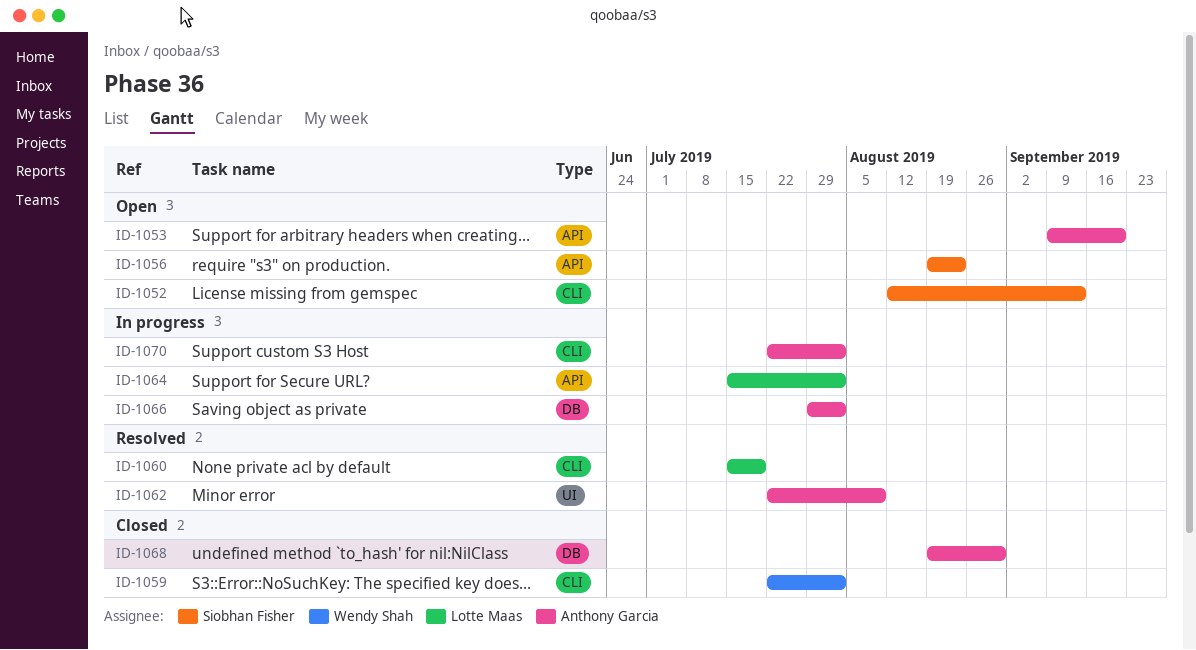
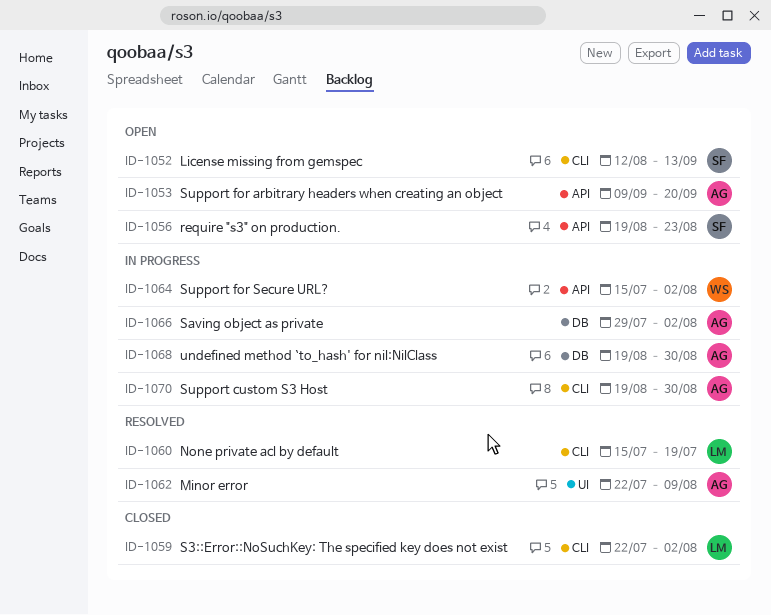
ID-1059, owner: Wendy Shah -> Lotte Maas
ID-1064, owner: Lotte Maas -> Wendy Shah
ID-1068, status: Closed -> In progress
ID-1070, start: Jul 22 -> Aug 19
ID-1070, due: Aug 2 -> Aug 30

